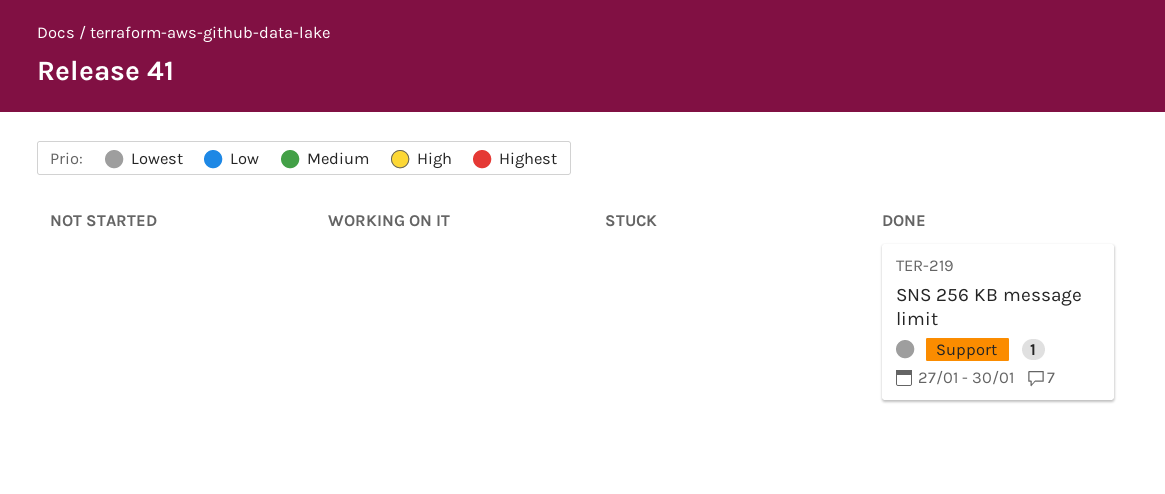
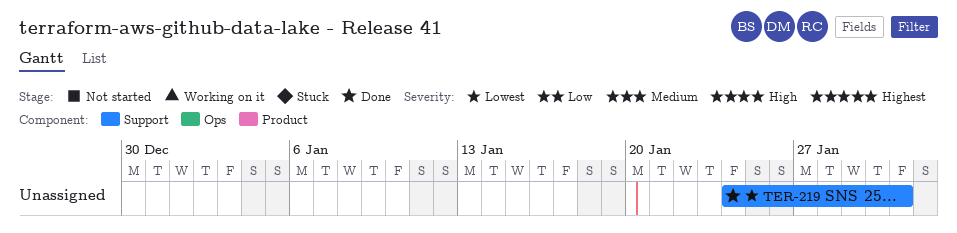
TER-219, start: Jan 27 -> Jan 24
TER-219, due: Jan 30 -> Jan 31

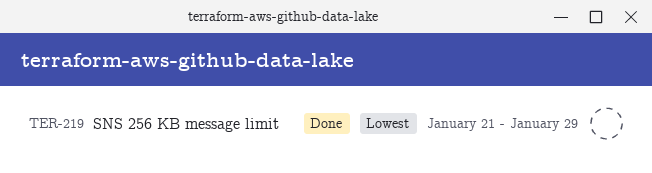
TER-219, start: Jan 24 -> Jan 21
TER-219, due: Jan 31 -> Jan 29

